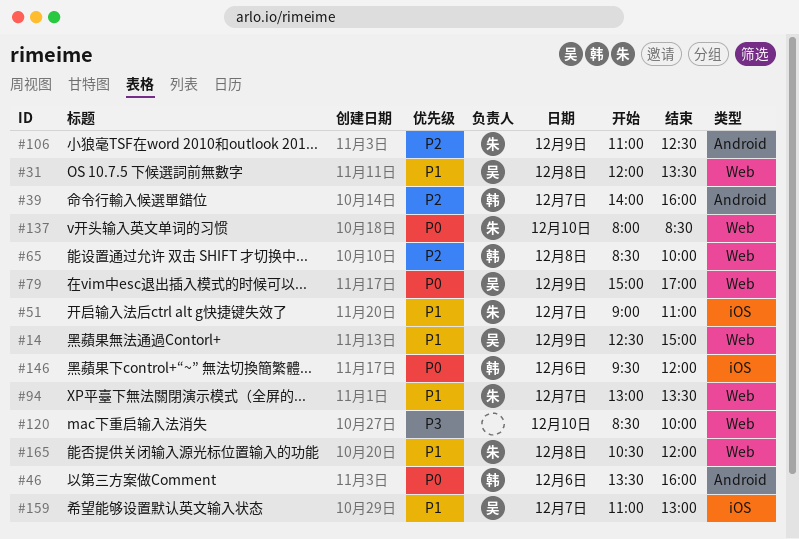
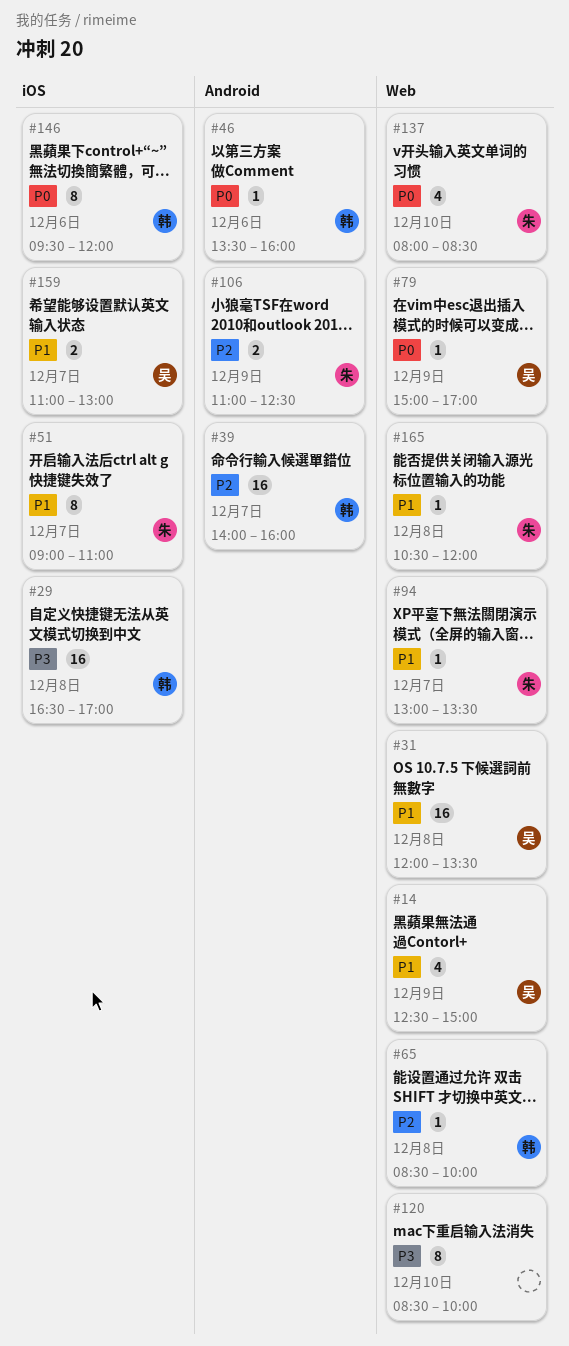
#29: none -> present

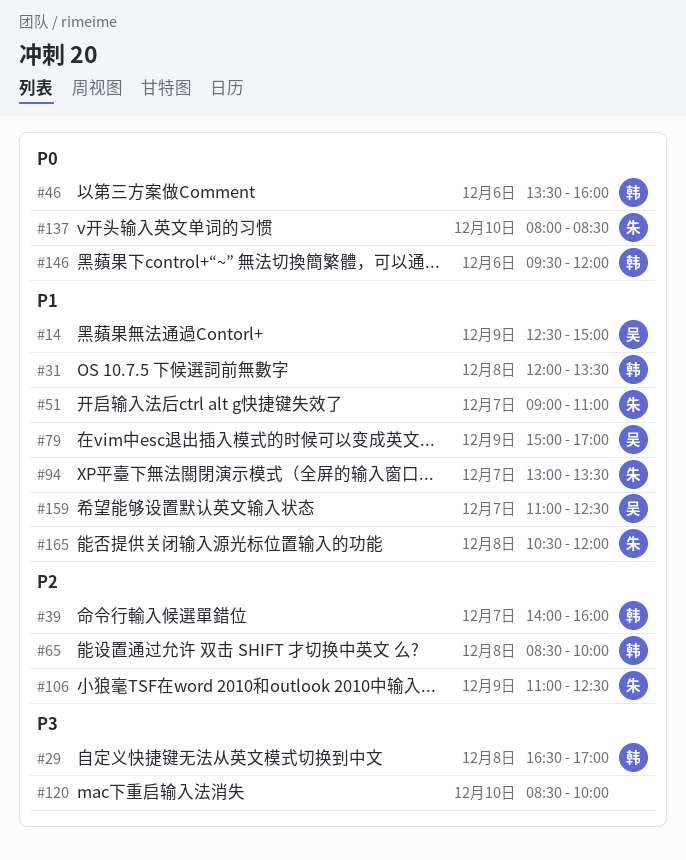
#31, owner: 吴 -> 韩
#79, priority: P0 -> P1
#159, ends: 13:00 -> 12:30

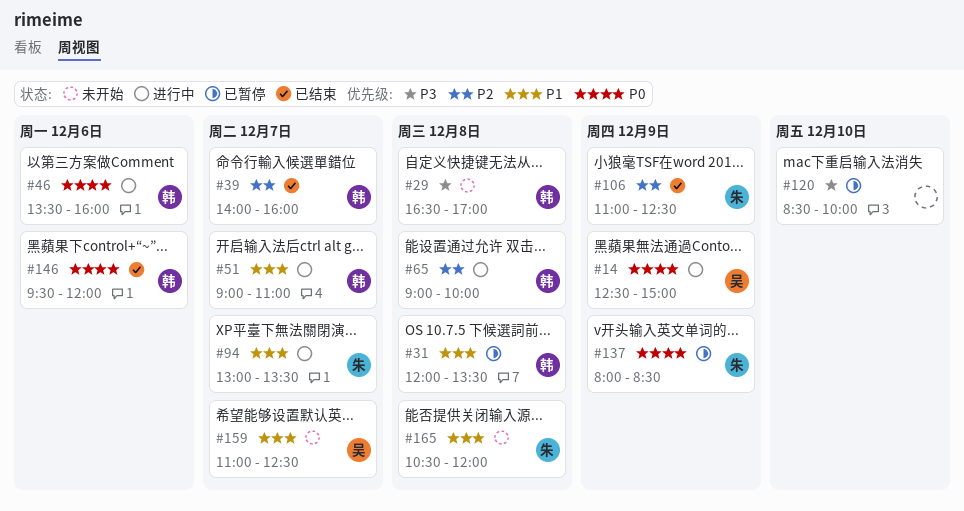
#14, priority: P1 -> P0
#51, owner: 朱 -> 韩
#65, begins: 08:30 -> 09:00
#79: present -> none
#137, day: Dec 10 -> Dec 9

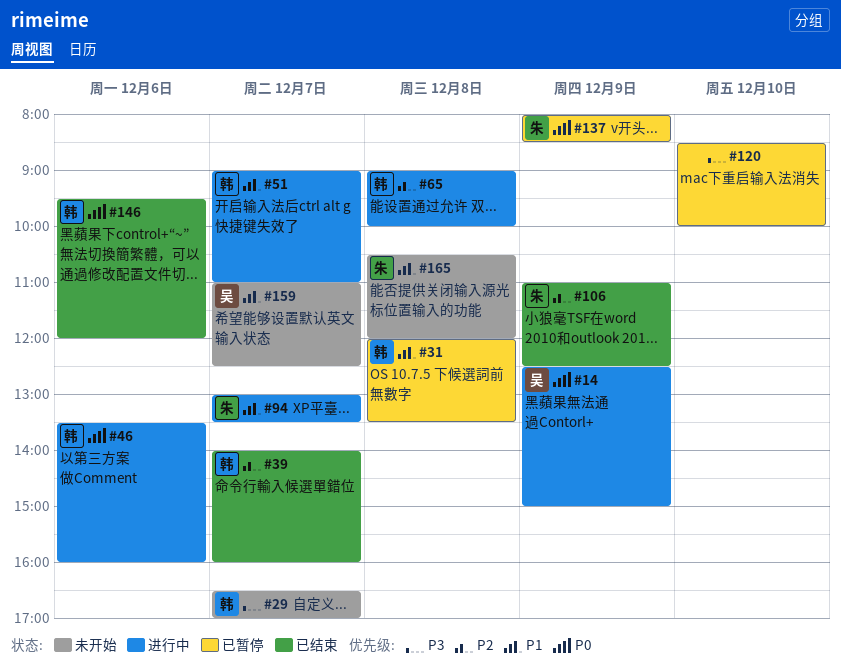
#29, day: Dec 8 -> Dec 7

